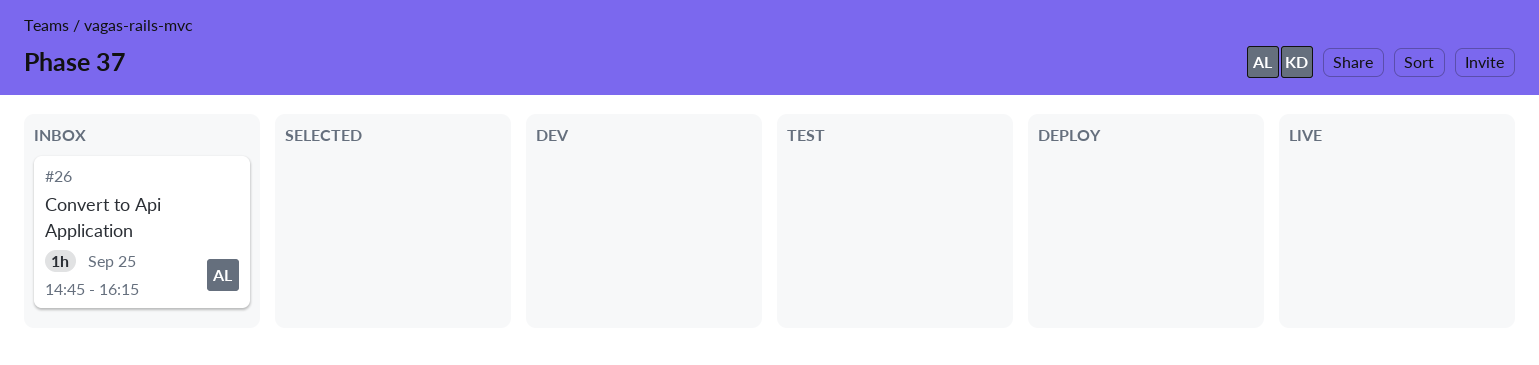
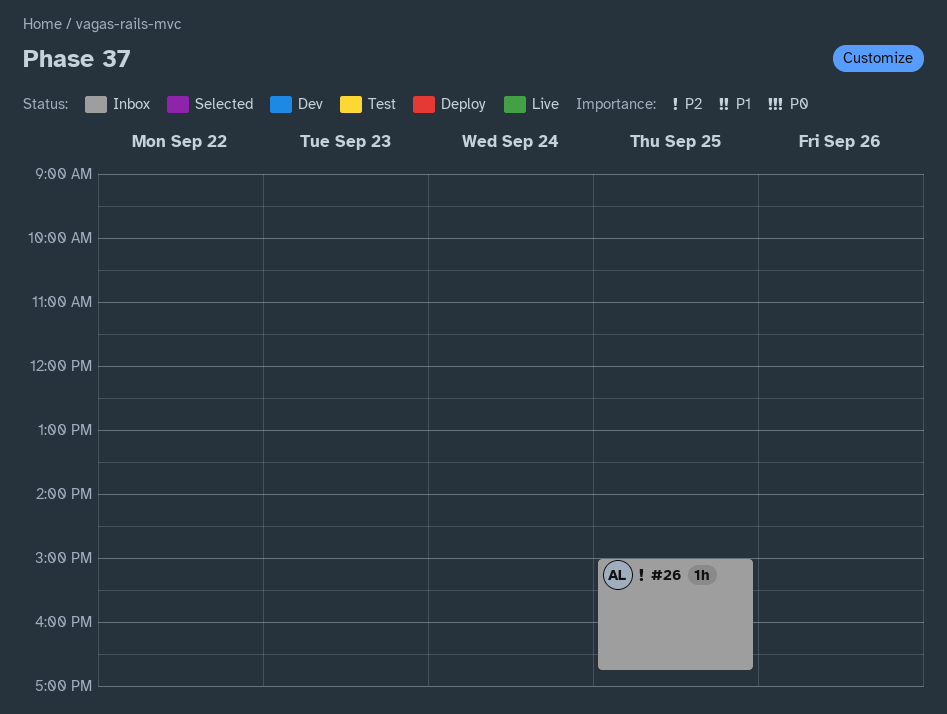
#26, begins: 14:45 -> 15:00
#26, ends: 16:15 -> 16:45

